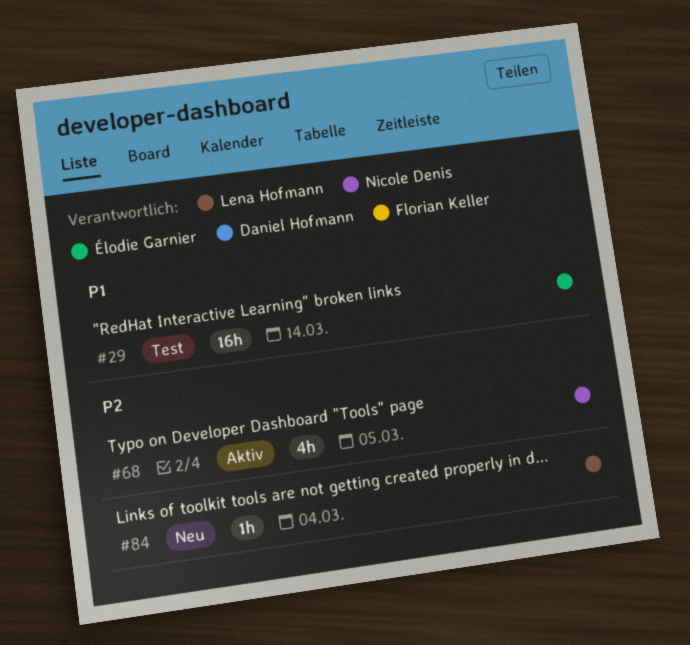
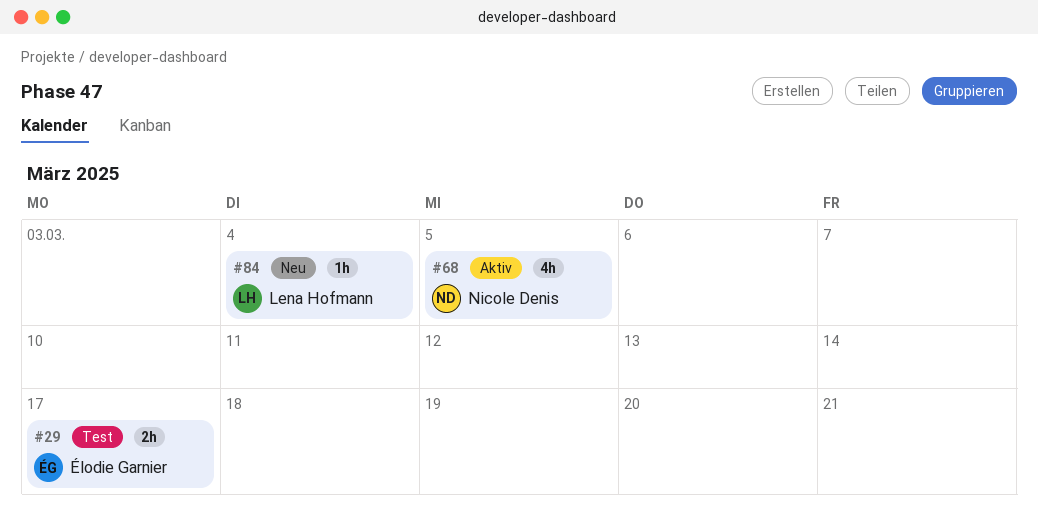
#29, estimate: 16h -> 2h
#29, due: Mar 14 -> Mar 17

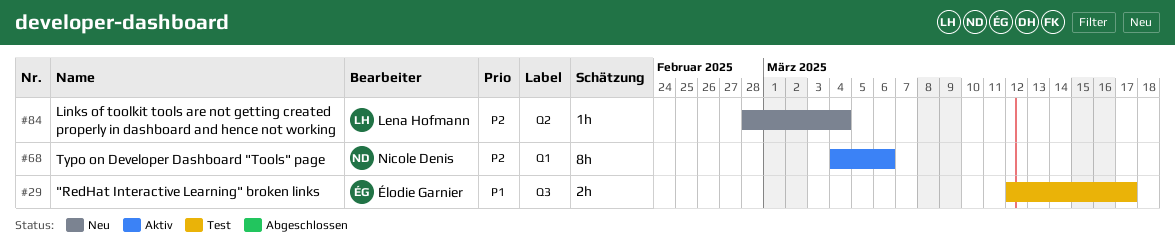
#68, estimate: 4h -> 8h
#68, due: Mar 5 -> Mar 6

